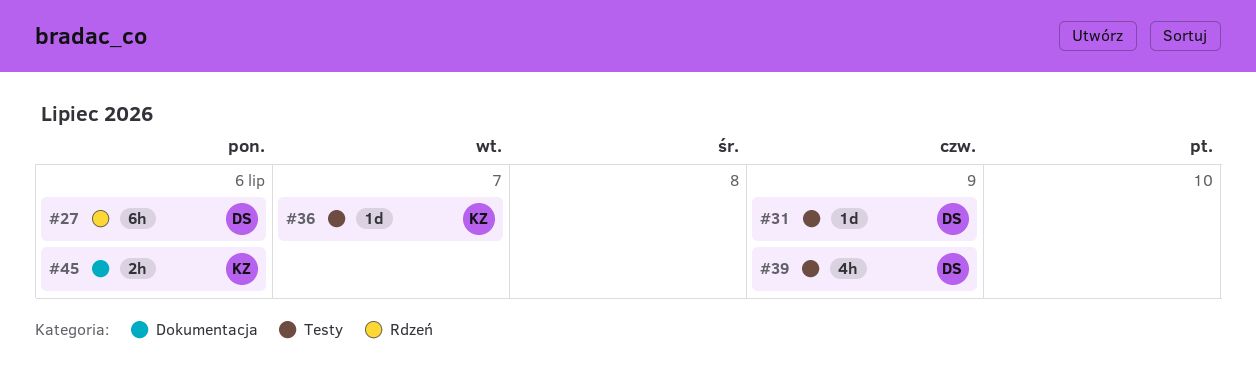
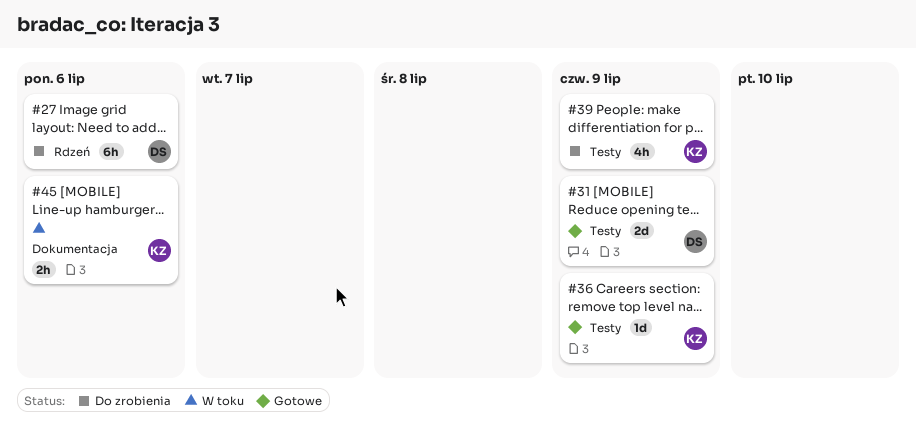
#31, estimate: 1d -> 2d
#36, due: Jul 7 -> Jul 9
#39, owner: DS -> KZ

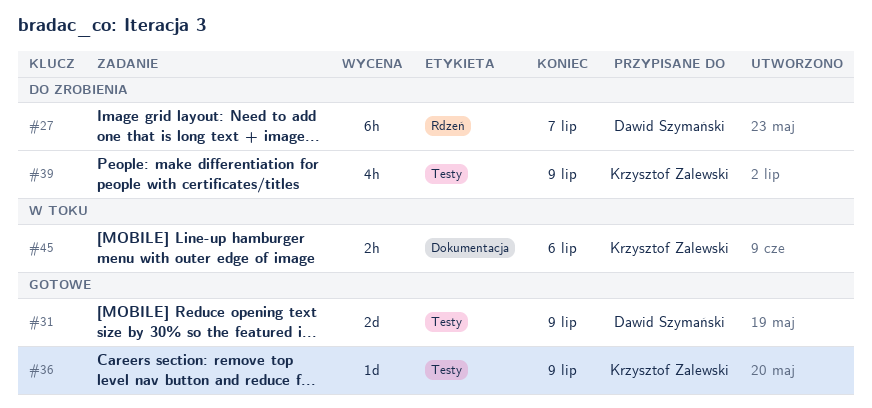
#27, due: Jul 6 -> Jul 7

